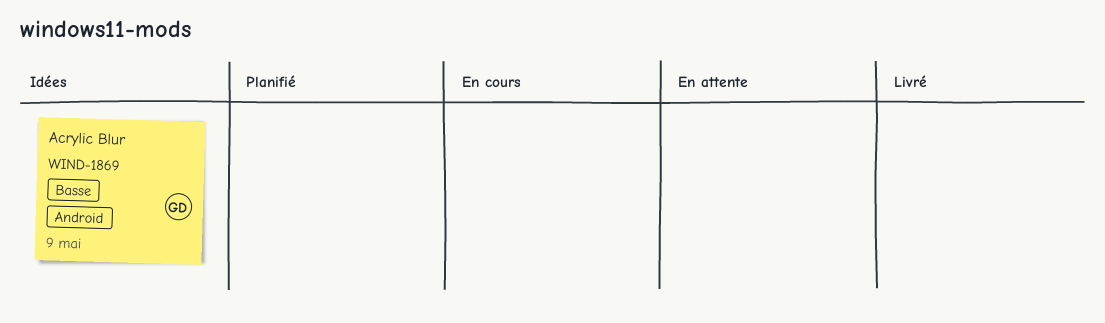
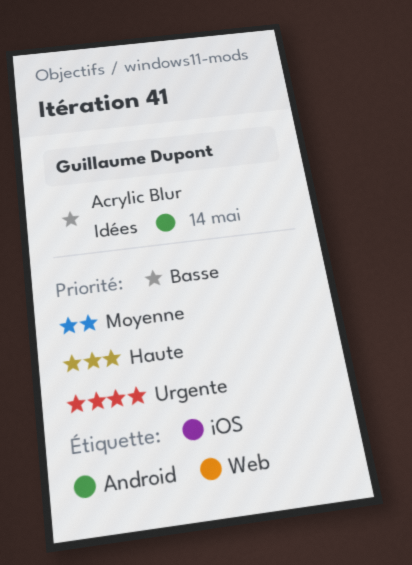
Acrylic Blur, due: May 9 -> May 14

